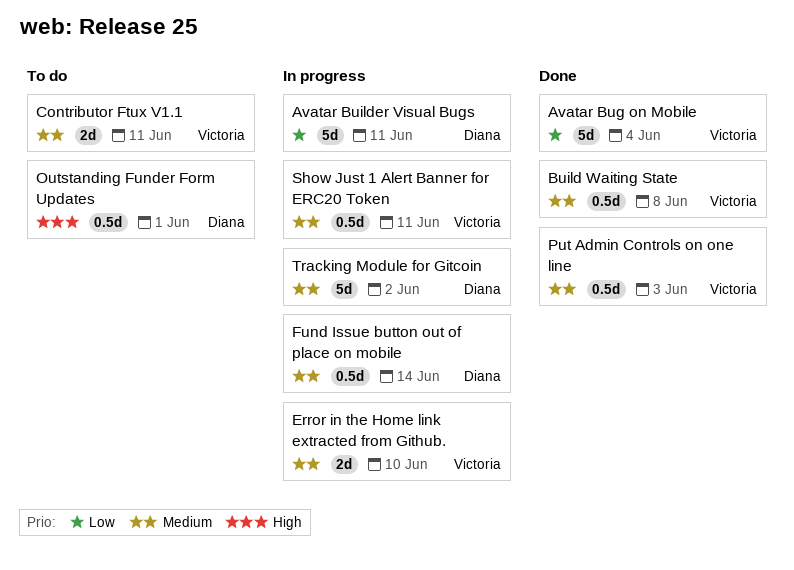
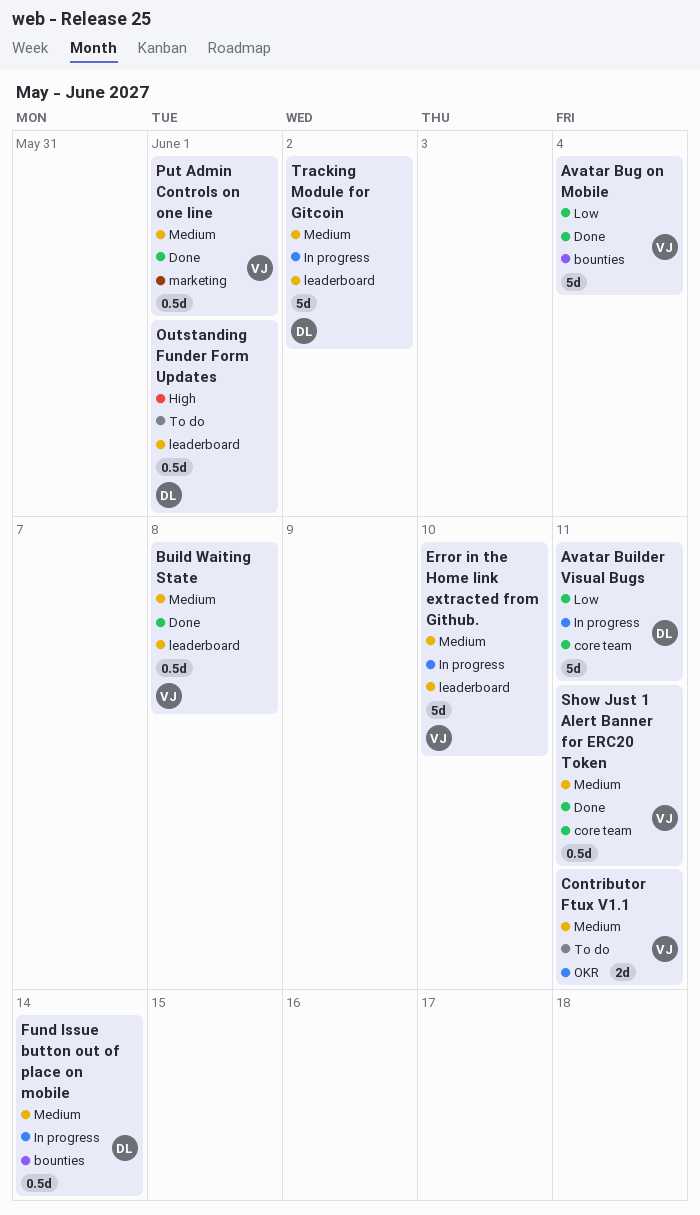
Error in the Home link extracted from Github., estimate: 2d -> 5d
Put Admin Controls on one line, due: Jun 3 -> Jun 1
Show Just 1 Alert Banner for ERC20 Token, status: In progress -> Done

